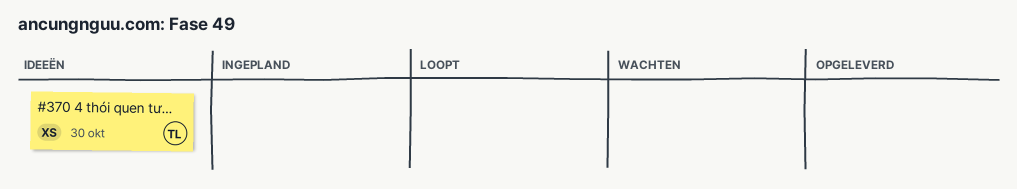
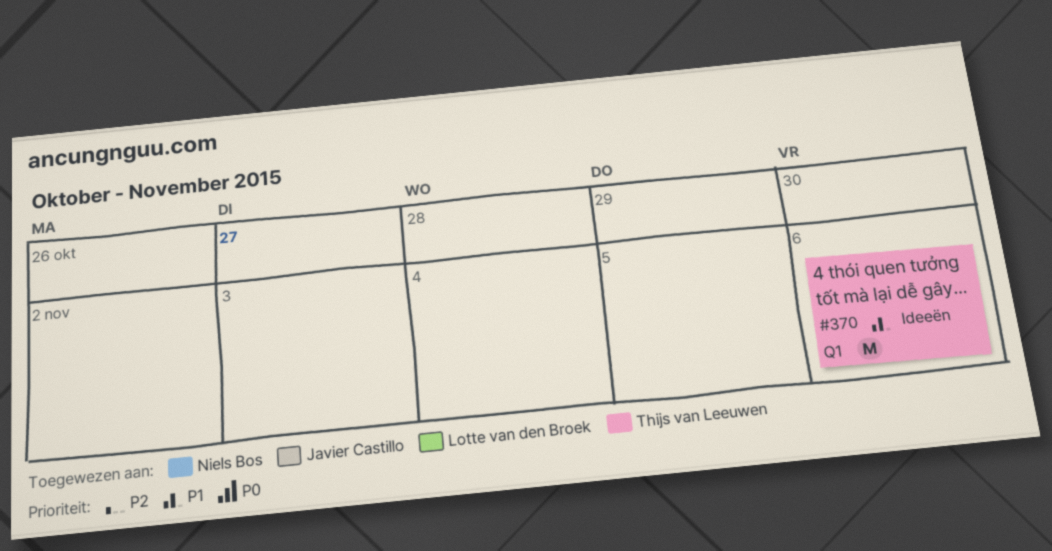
#370, estimate: XS -> M
#370, due: Oct 30 -> Nov 6

